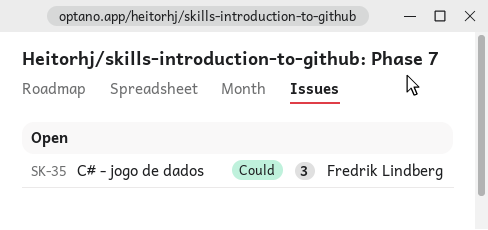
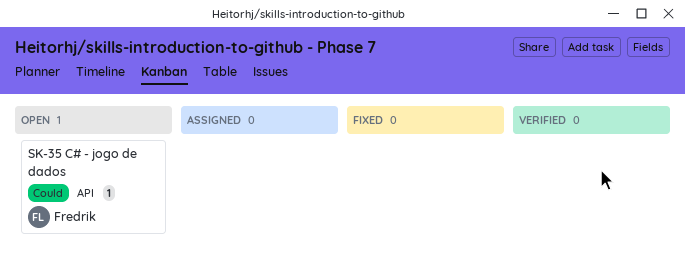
SK-35, estimate: 3 -> 1

